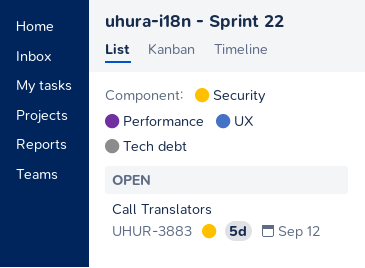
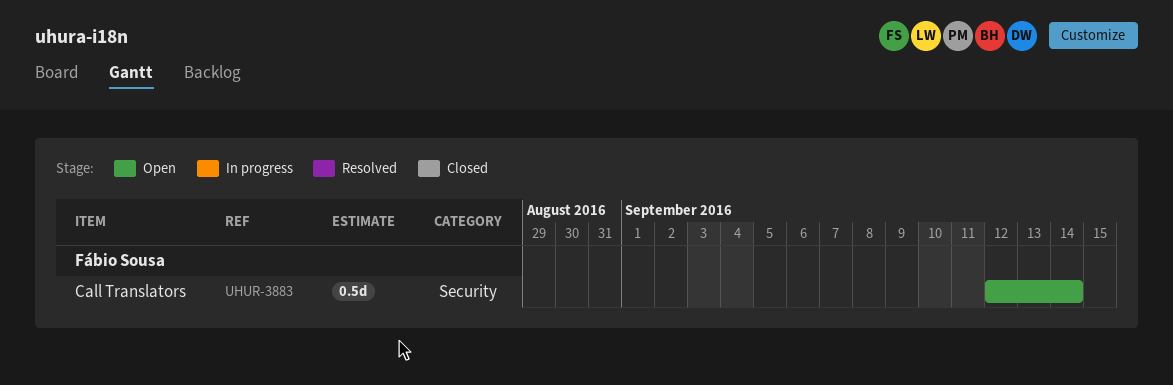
UHUR-3883, estimate: 5d -> 0.5d
UHUR-3883, due: Sep 12 -> Sep 14

